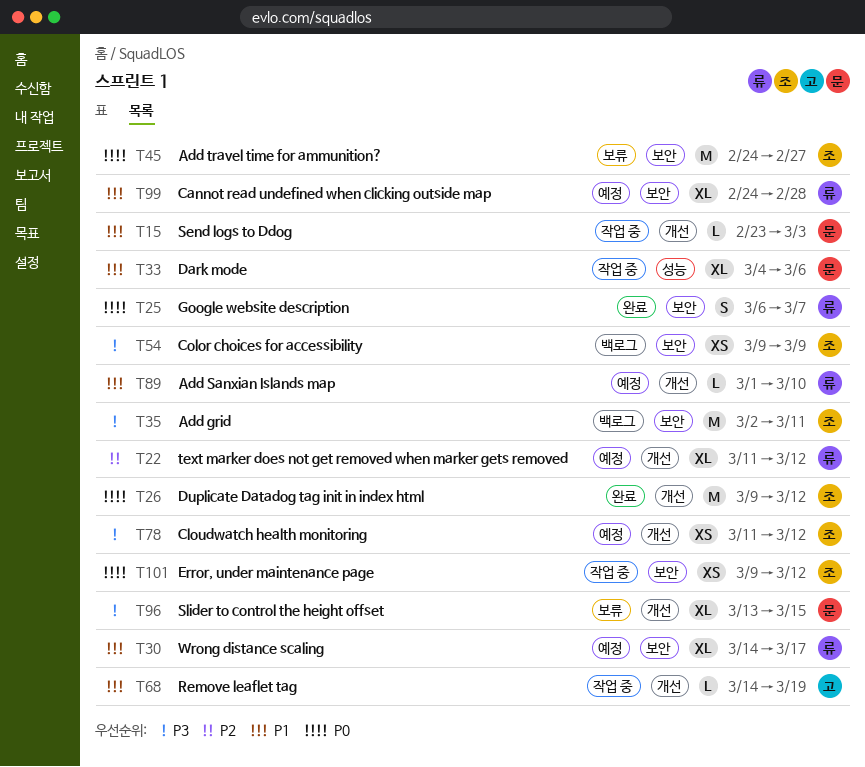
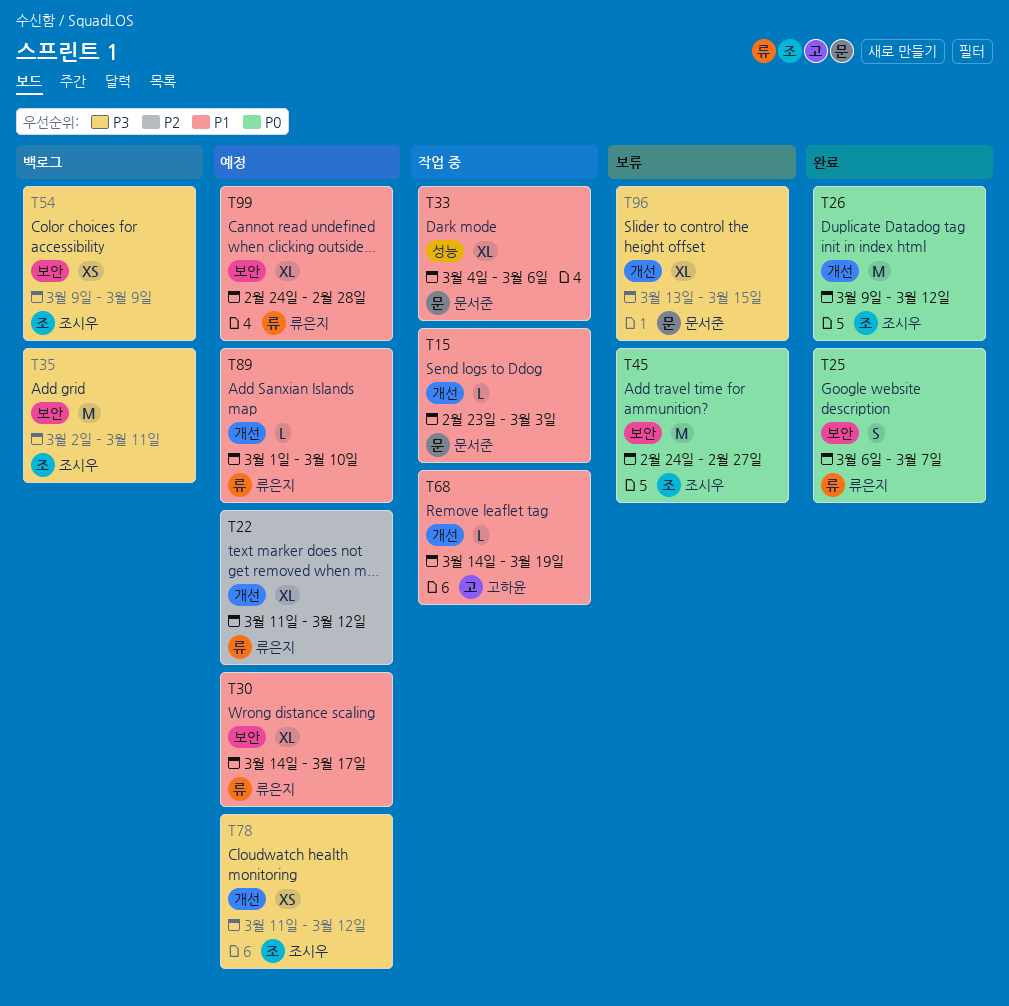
T101: present -> none

